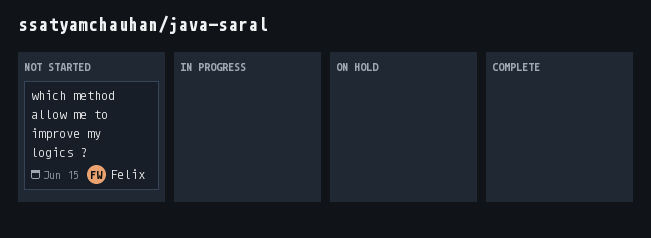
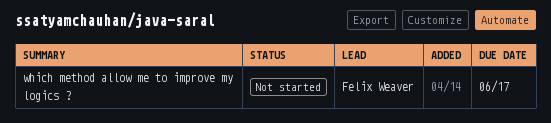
which method allow me to improve my logics ?, due: Jun 15 -> Jun 17

